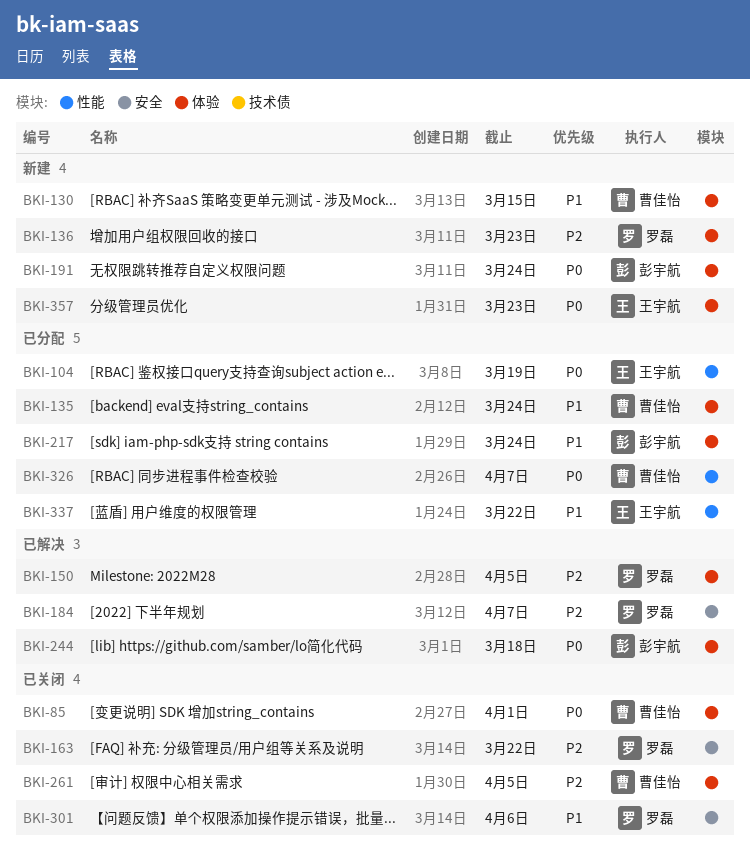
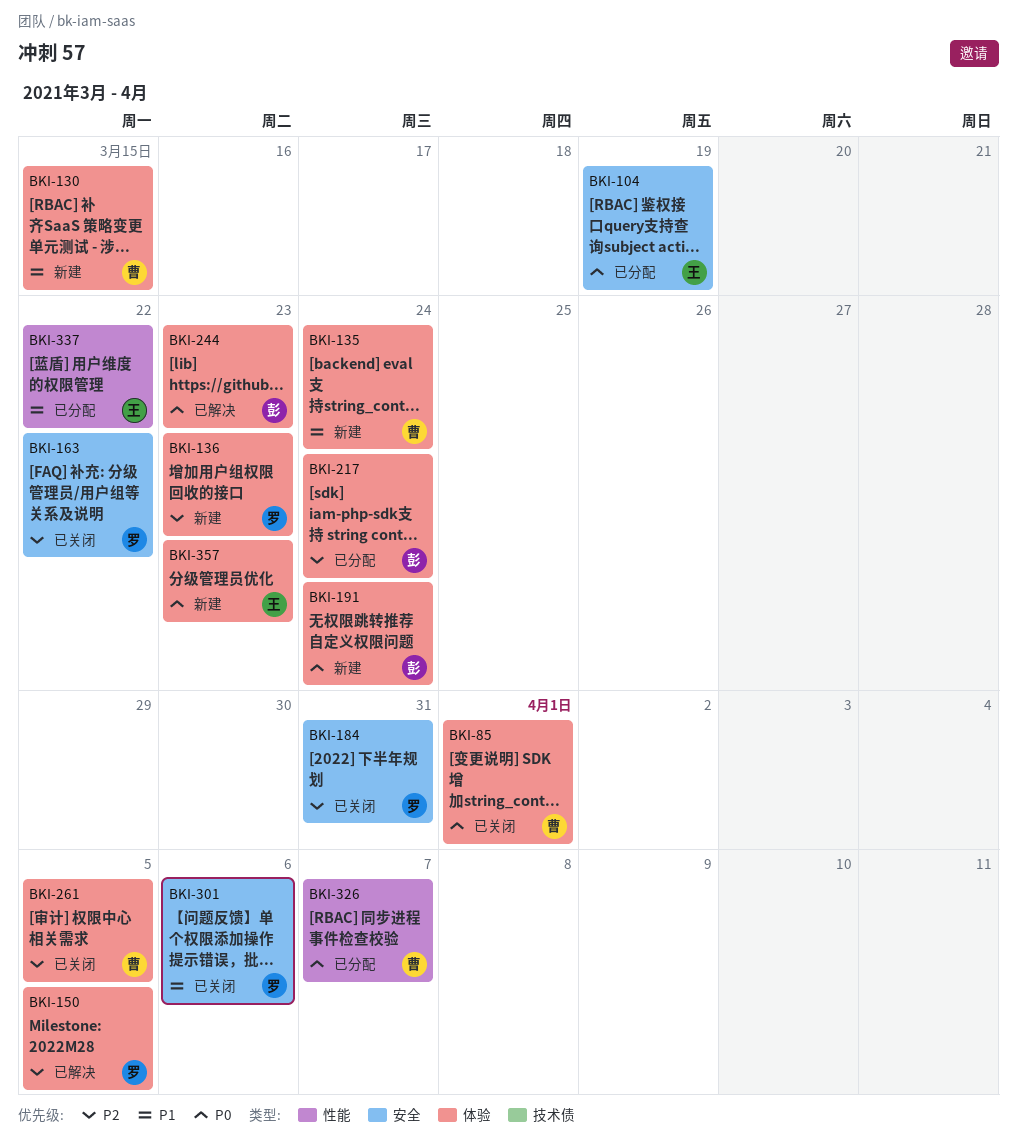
BKI-104, label: 性能 -> 安全
BKI-135, status: 已分配 -> 新建
BKI-184, status: 已解决 -> 已关闭
BKI-184, due: Apr 7 -> Mar 31
BKI-217, priority: P1 -> P2
BKI-244, due: Mar 18 -> Mar 23

